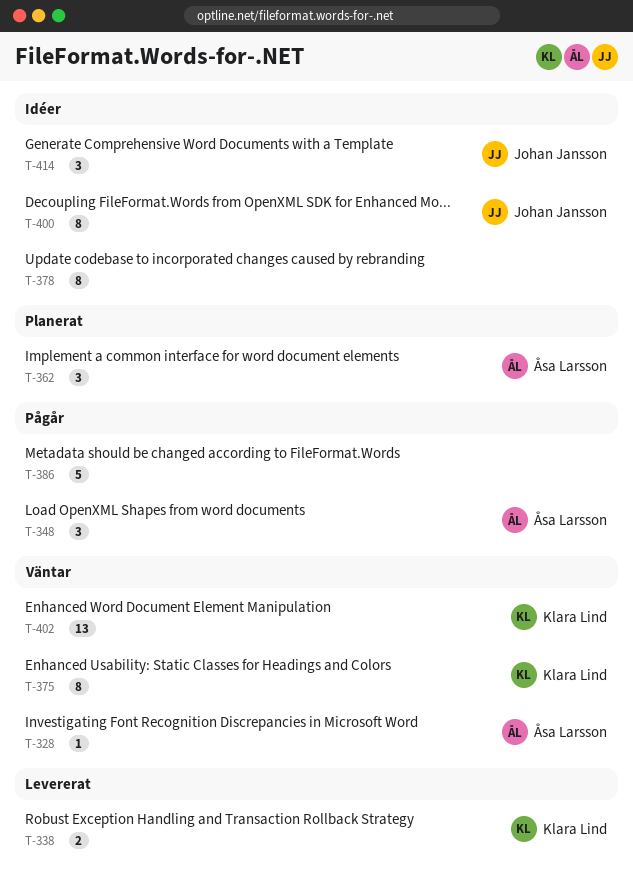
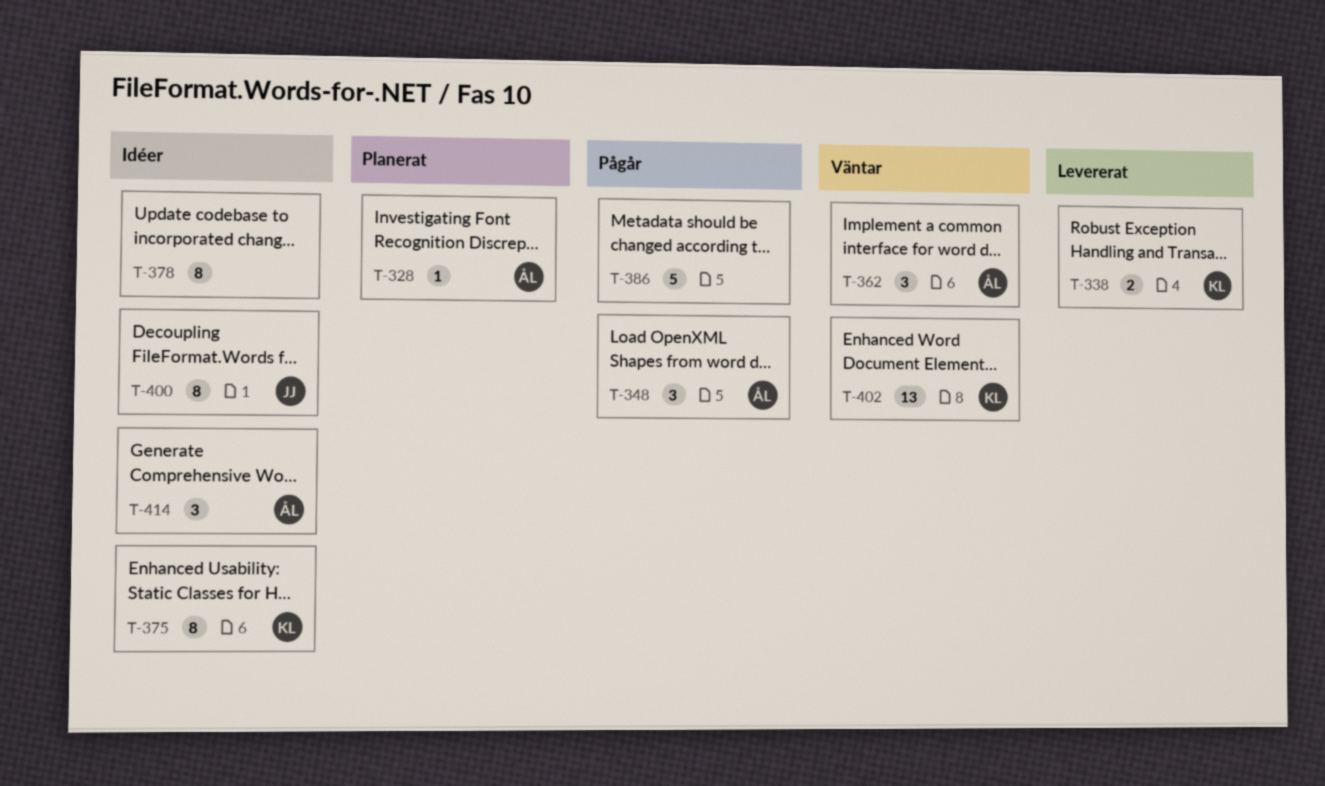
T-328, status: Väntar -> Planerat
T-362, status: Planerat -> Väntar
T-375, status: Väntar -> Idéer
T-414, owner: Johan Jansson -> Åsa Larsson

